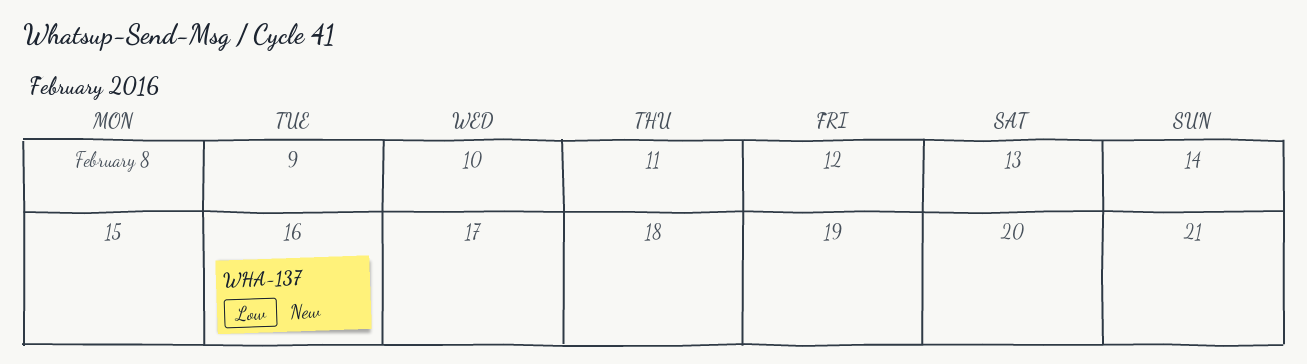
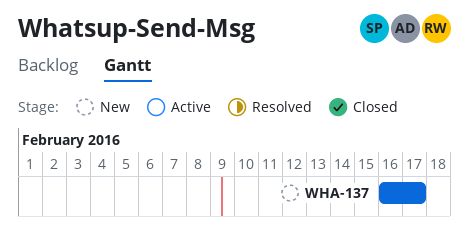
WHA-137, due: Feb 16 -> Feb 17

